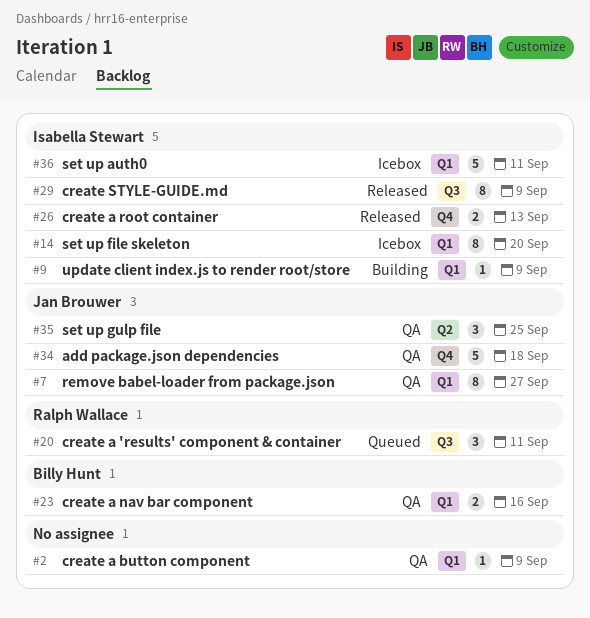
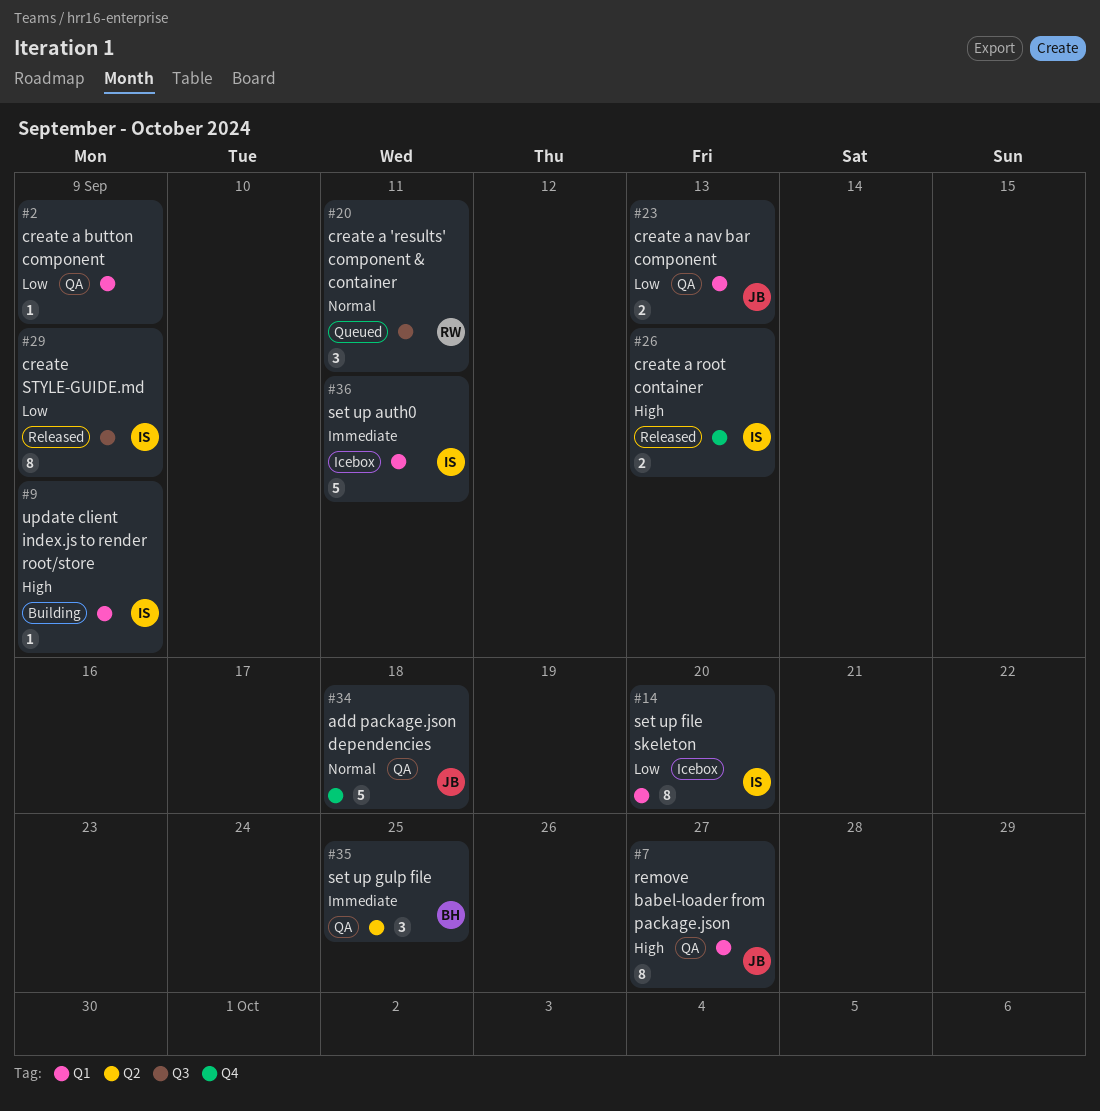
#23, owner: Billy Hunt -> Jan Brouwer
#23, due: Sep 16 -> Sep 13
#35, owner: Jan Brouwer -> Billy Hunt

